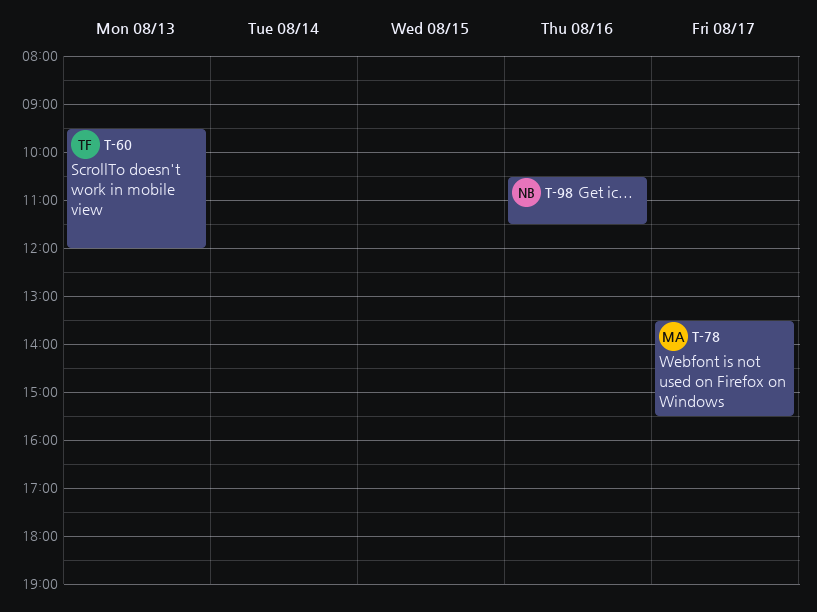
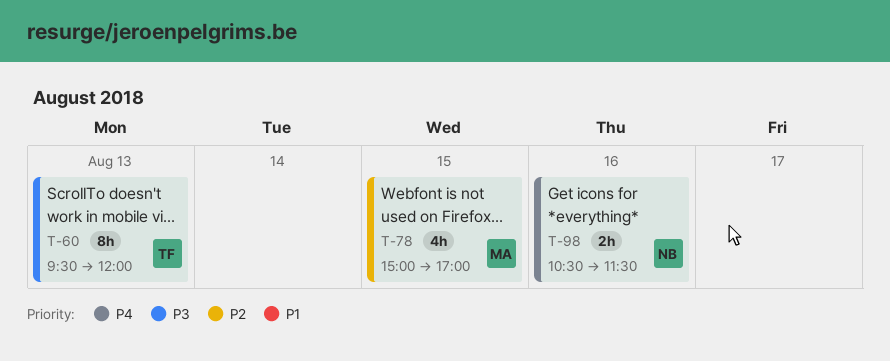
T-78, day: Aug 17 -> Aug 15
T-78, begins: 13:30 -> 15:00
T-78, ends: 15:30 -> 17:00

